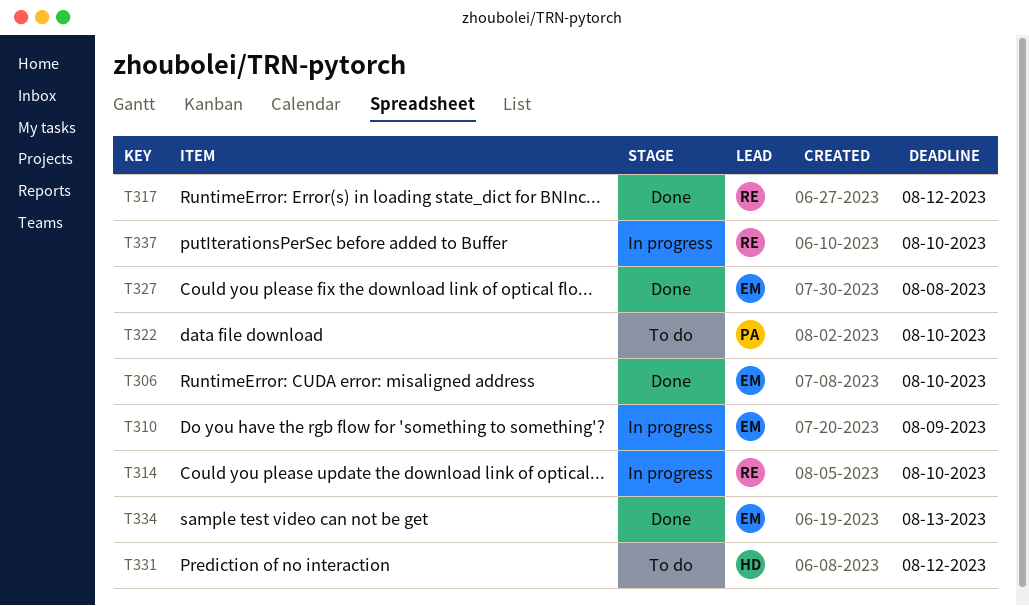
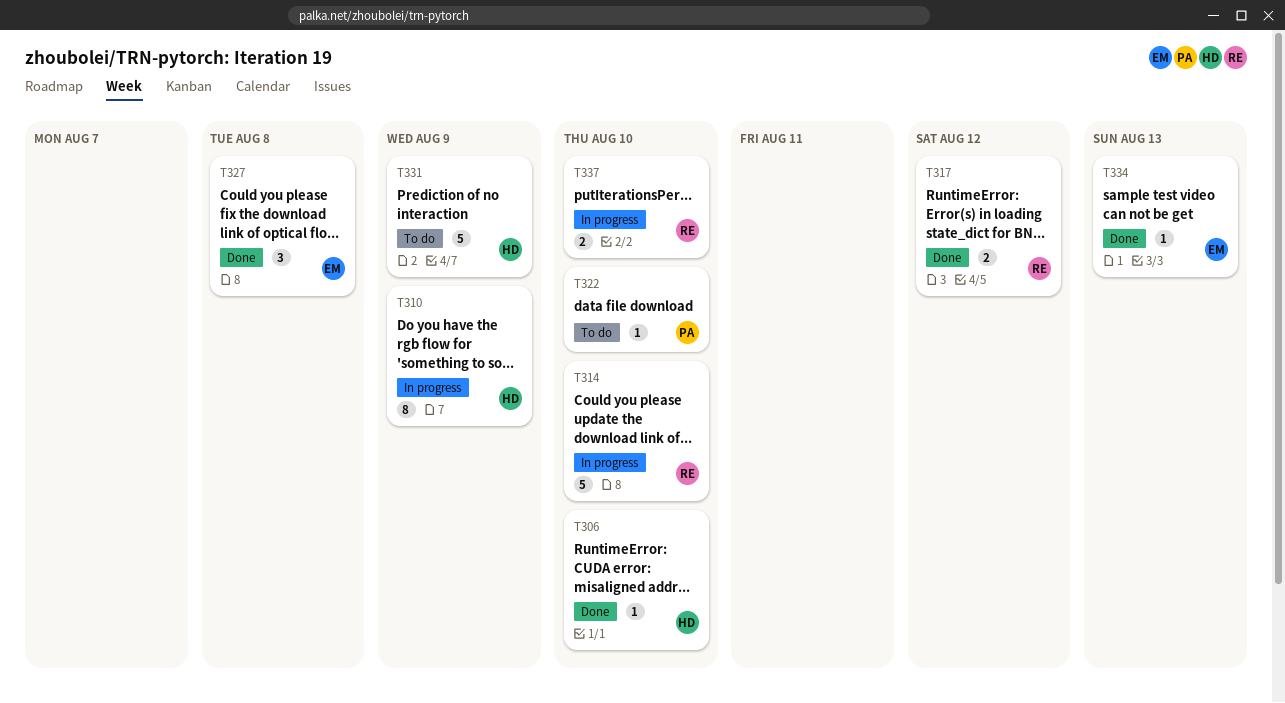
T306, owner: EM -> HD
T310, owner: EM -> HD
T331, due: Aug 12 -> Aug 9

